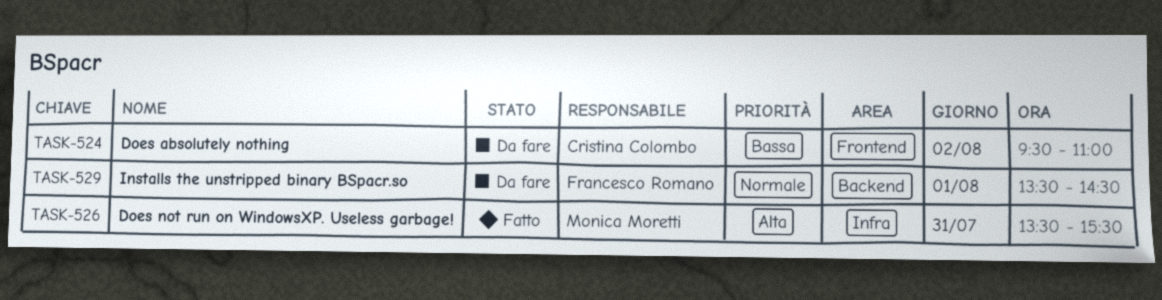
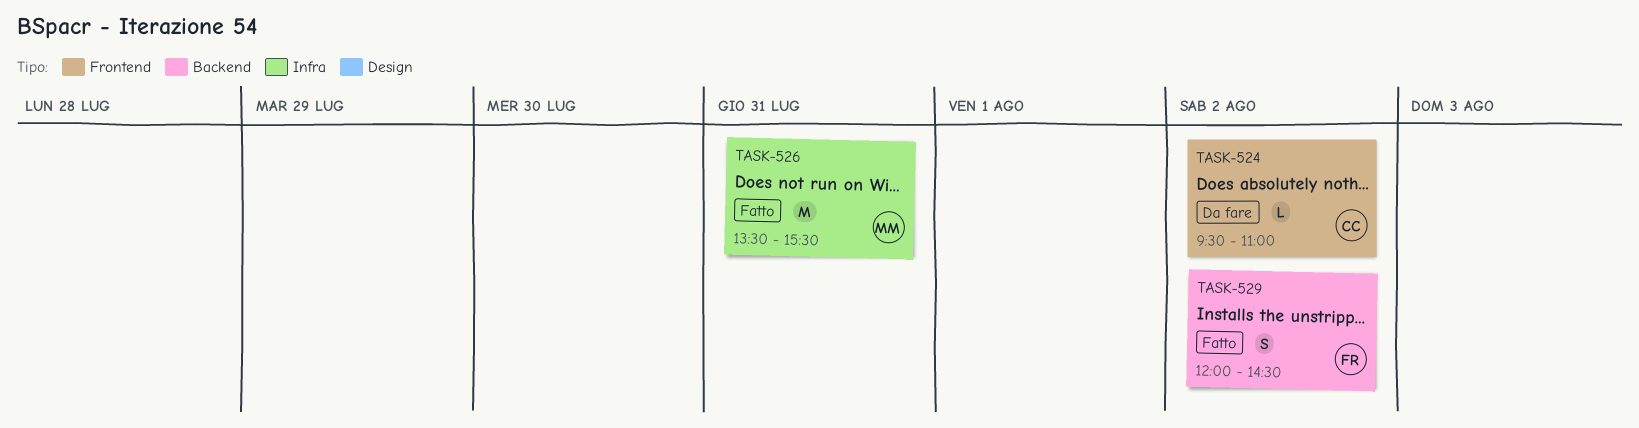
TASK-529, status: Da fare -> Fatto
TASK-529, day: Aug 1 -> Aug 2
TASK-529, begins: 13:30 -> 12:00

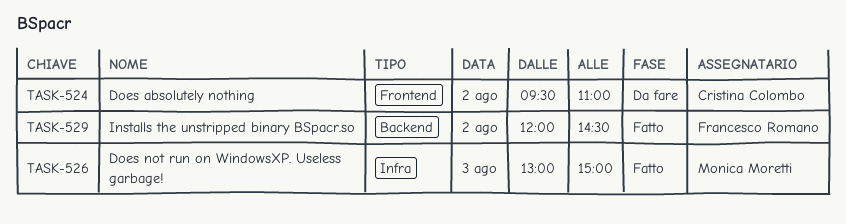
TASK-526, day: Jul 31 -> Aug 3
TASK-526, begins: 13:30 -> 13:00
TASK-526, ends: 15:30 -> 15:00

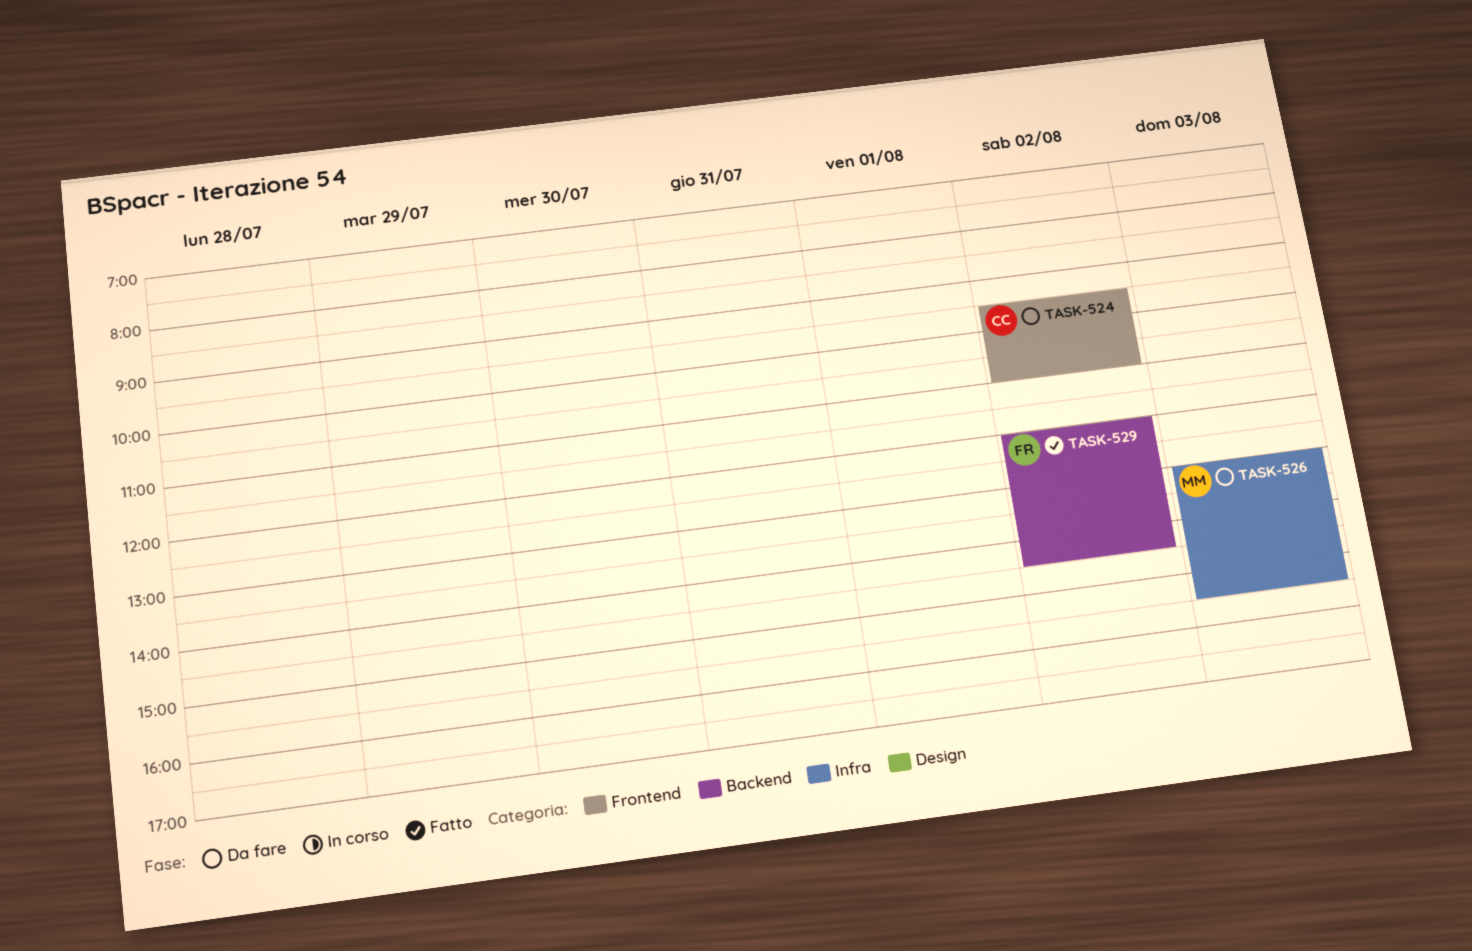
TASK-526, status: Fatto -> Da fare
TASK-526, ends: 15:00 -> 15:30

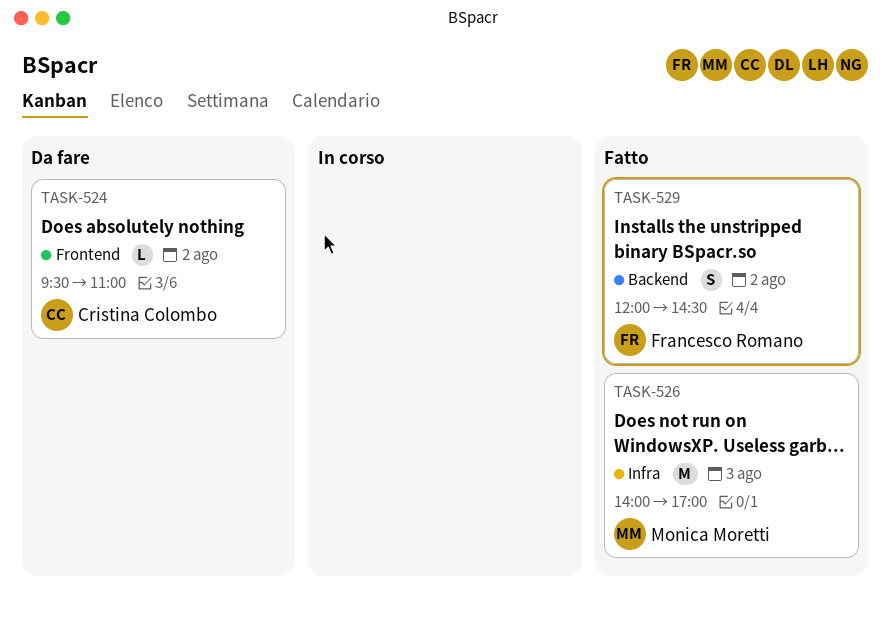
TASK-526, status: Da fare -> Fatto
TASK-526, begins: 13:00 -> 14:00
TASK-526, ends: 15:30 -> 17:00

